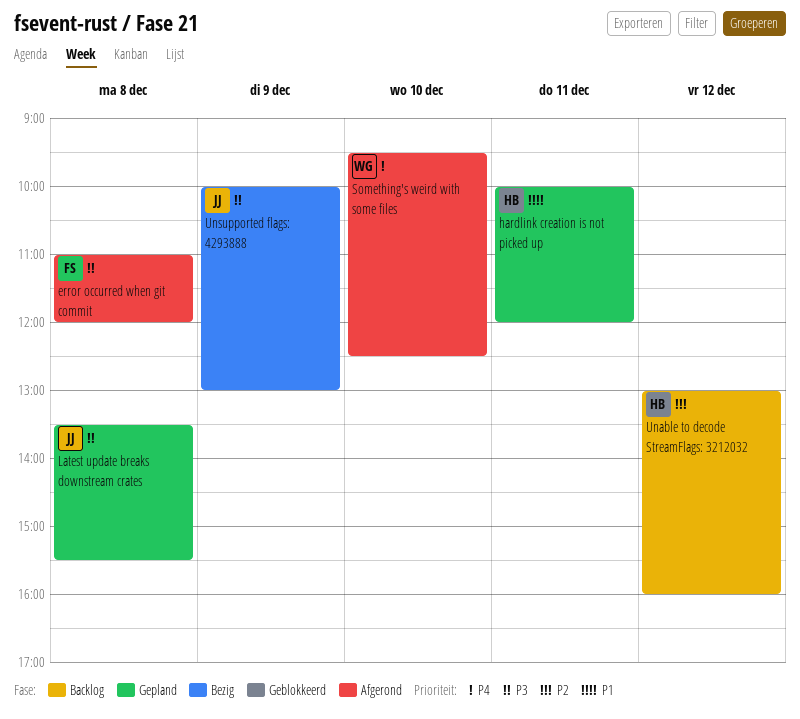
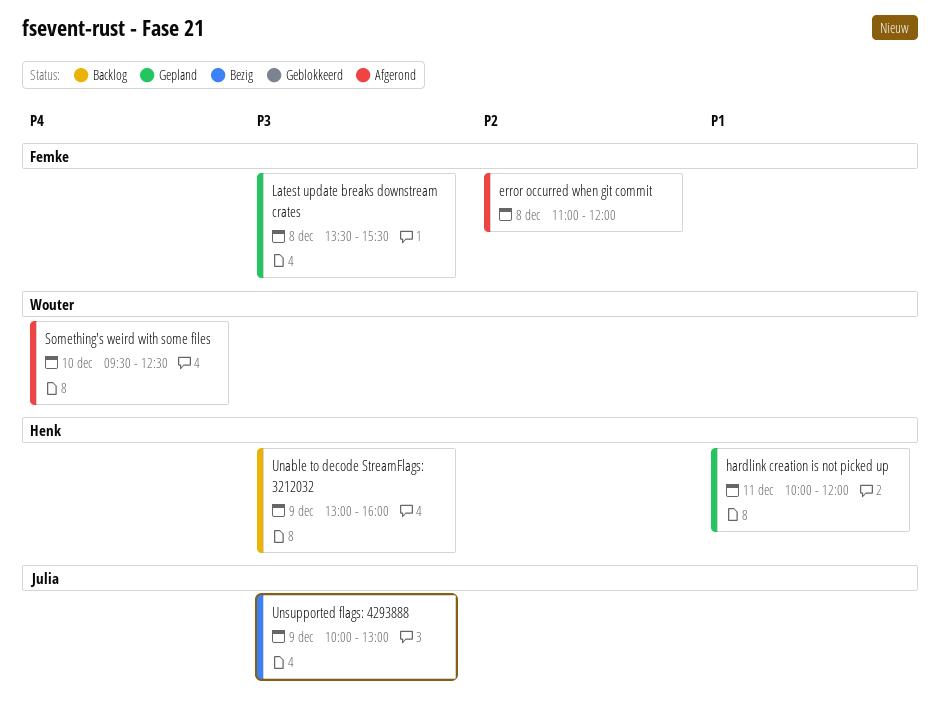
error occurred when git commit, priority: P3 -> P2
Latest update breaks downstream crates, owner: Julia -> Femke
Unable to decode StreamFlags: 3212032, priority: P2 -> P3
Unable to decode StreamFlags: 3212032, day: Dec 12 -> Dec 9

